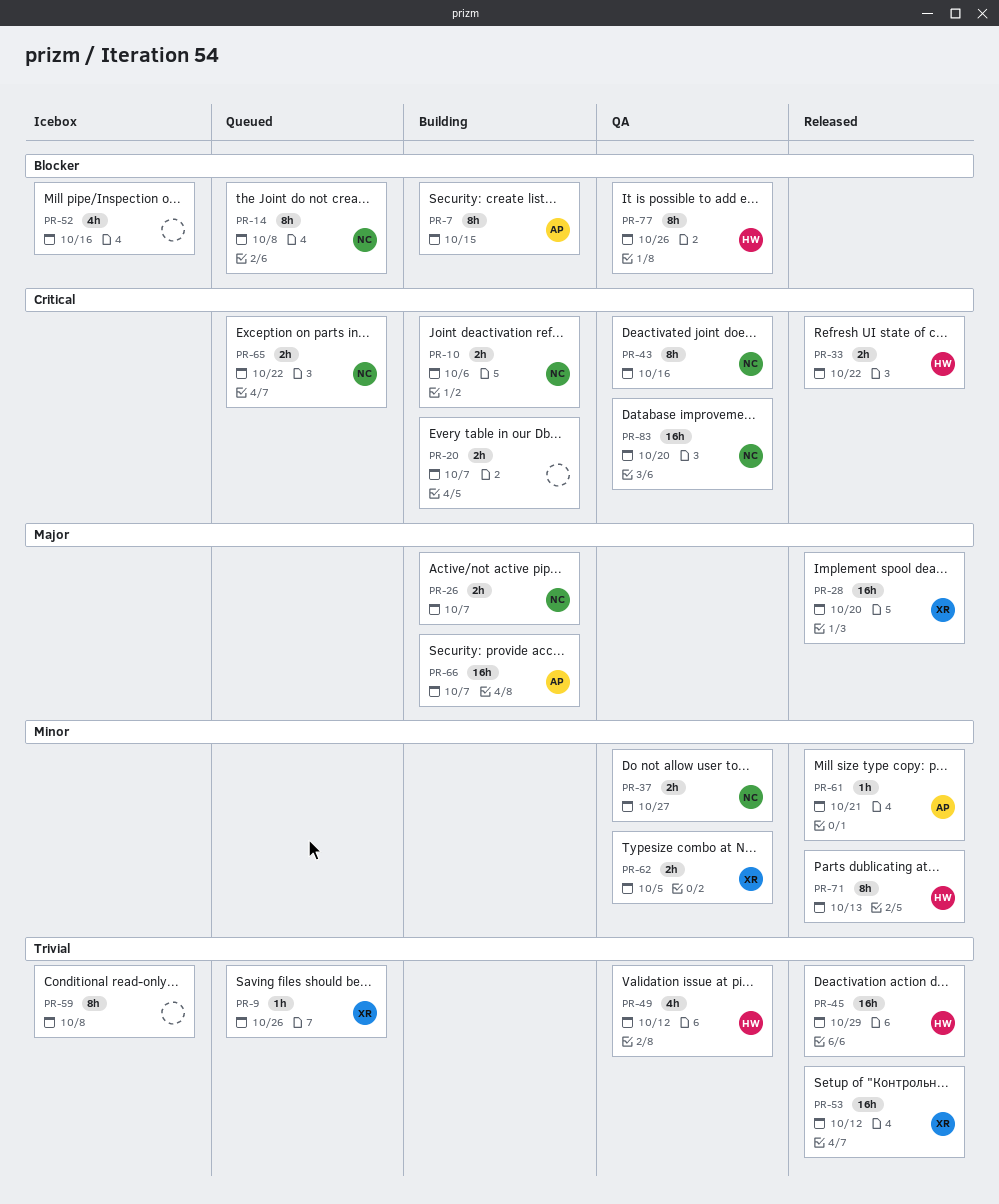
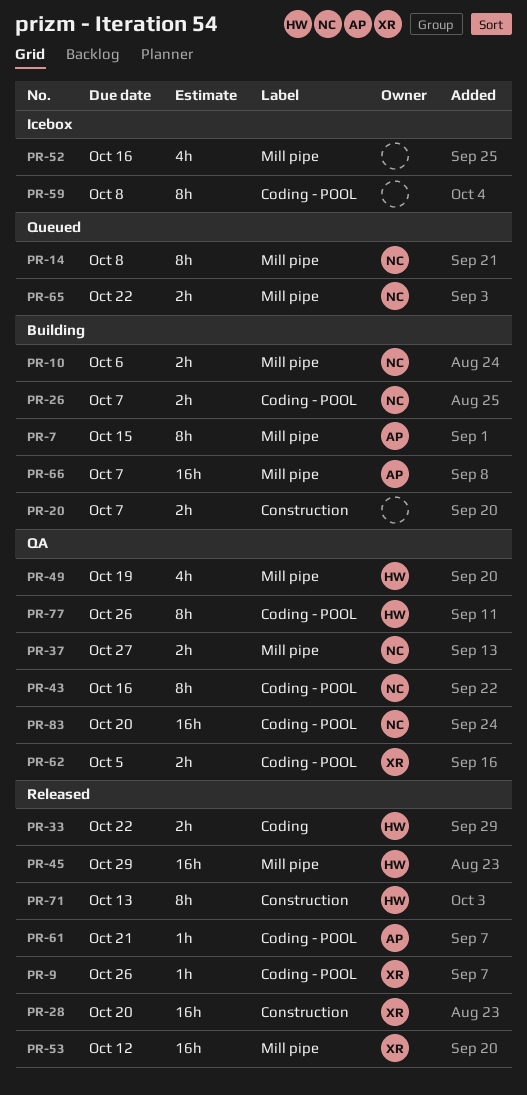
PR-9, status: Queued -> Released
PR-49, due: Oct 12 -> Oct 19

